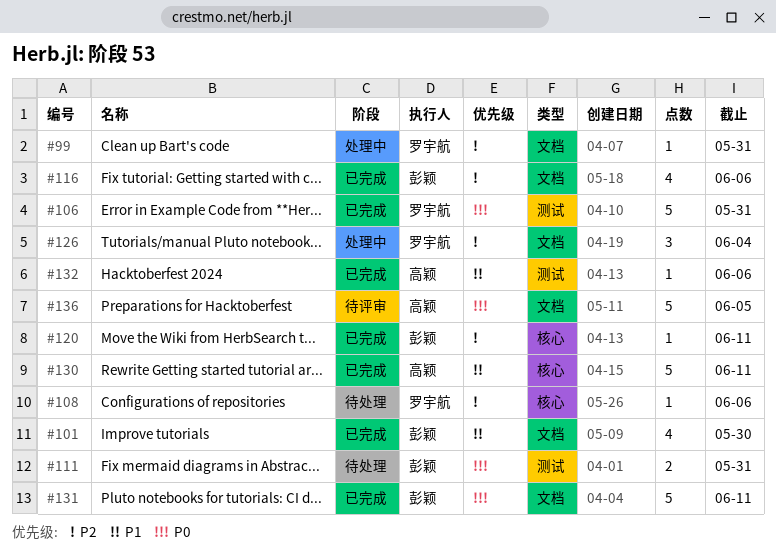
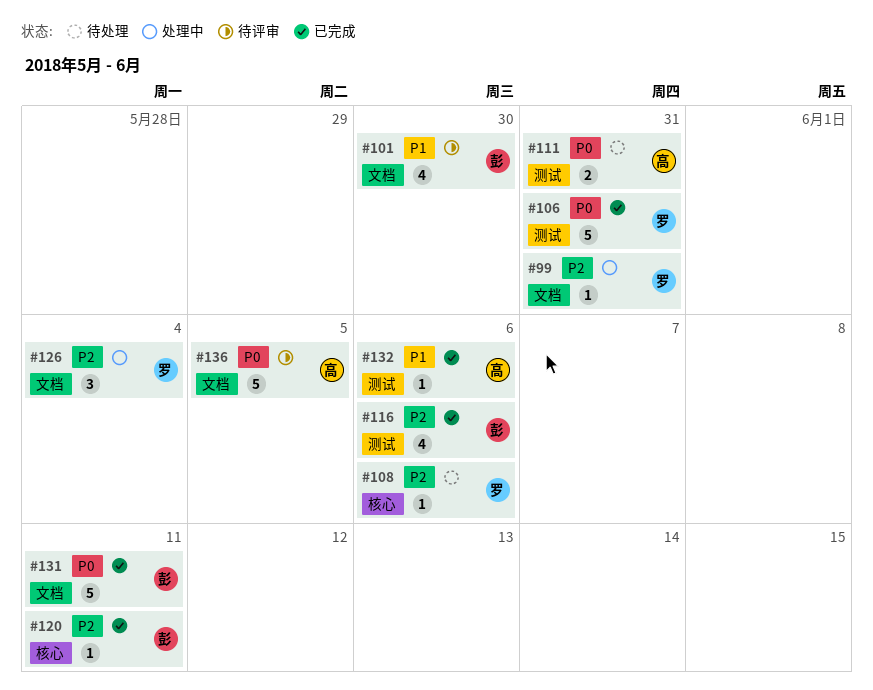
#101, status: 已完成 -> 待评审
#111, owner: 彭颖 -> 高颖
#116, label: 文档 -> 测试
#130: present -> none

